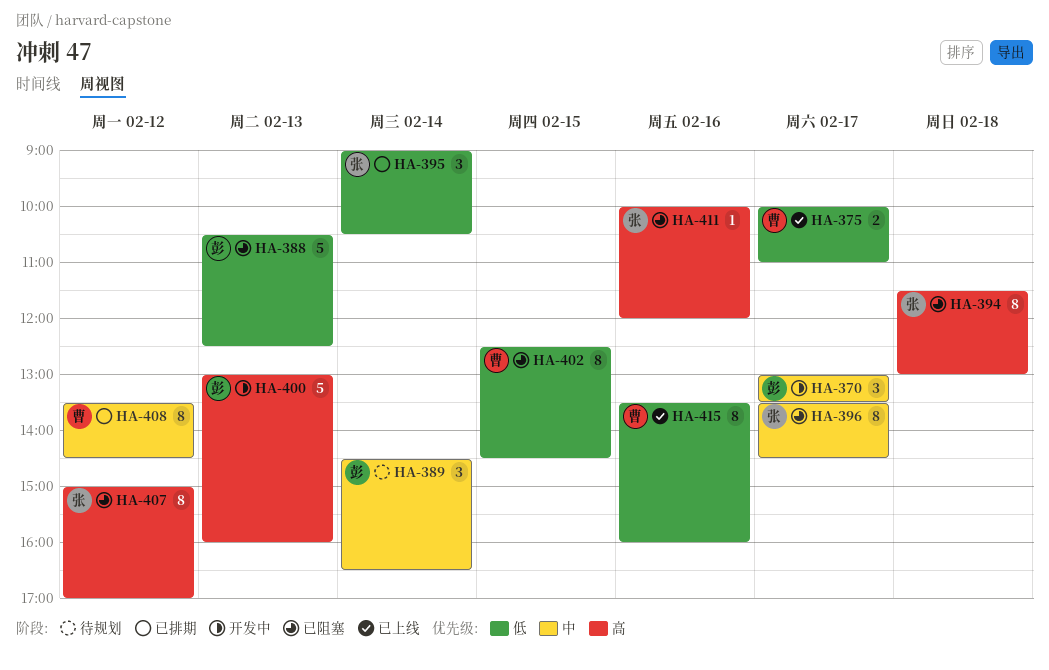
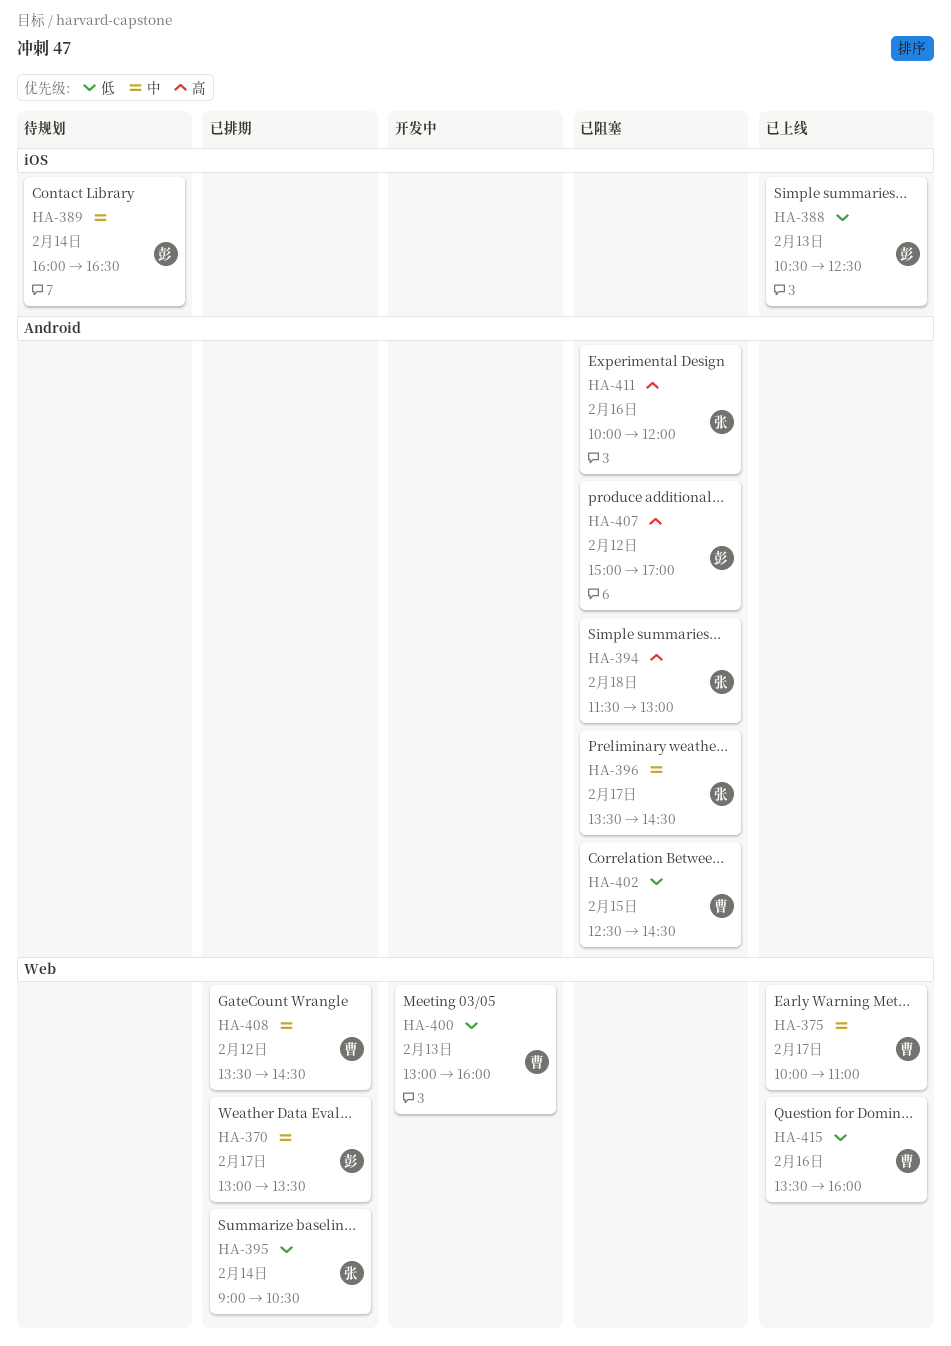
HA-370, status: 开发中 -> 已排期
HA-375, priority: 低 -> 中
HA-388, status: 已阻塞 -> 已上线
HA-389, begins: 14:30 -> 16:00
HA-400, owner: 彭 -> 曹
HA-400, priority: 高 -> 低
HA-407, owner: 张 -> 彭

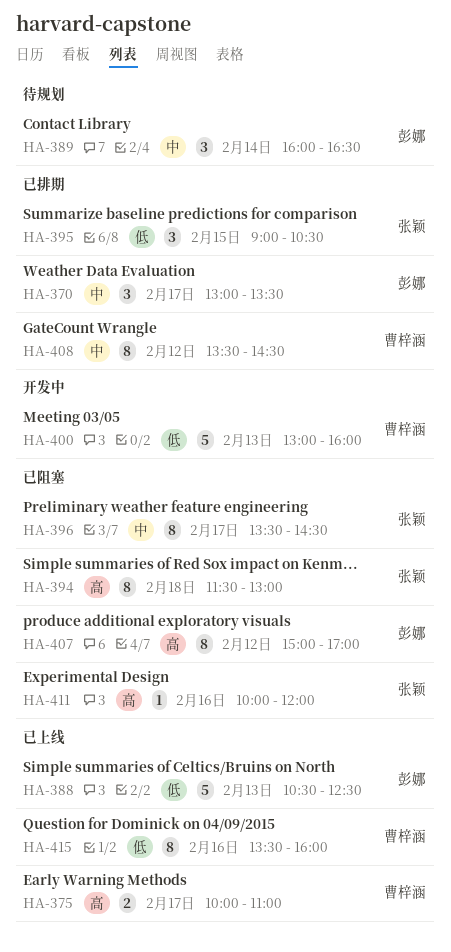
HA-375, priority: 中 -> 高
HA-395, day: Feb 14 -> Feb 15
HA-402: present -> none

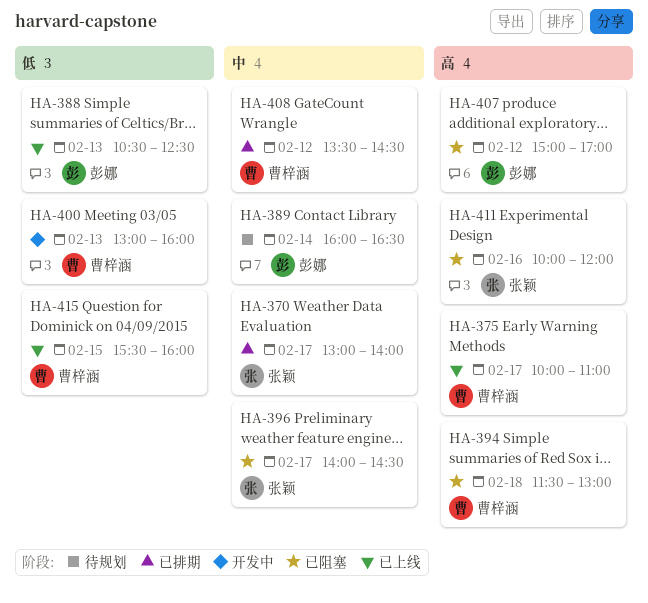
HA-370, owner: 彭娜 -> 张颖
HA-370, ends: 13:30 -> 14:00
HA-394, owner: 张颖 -> 曹梓涵
HA-395: present -> none
HA-396, begins: 13:30 -> 14:00
HA-415, day: Feb 16 -> Feb 15
HA-415, begins: 13:30 -> 15:30

